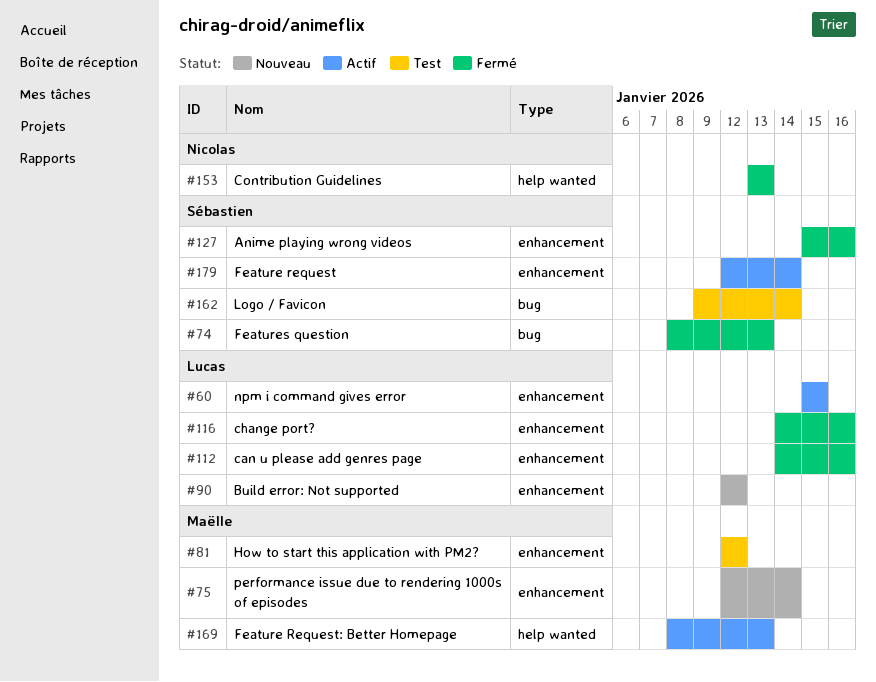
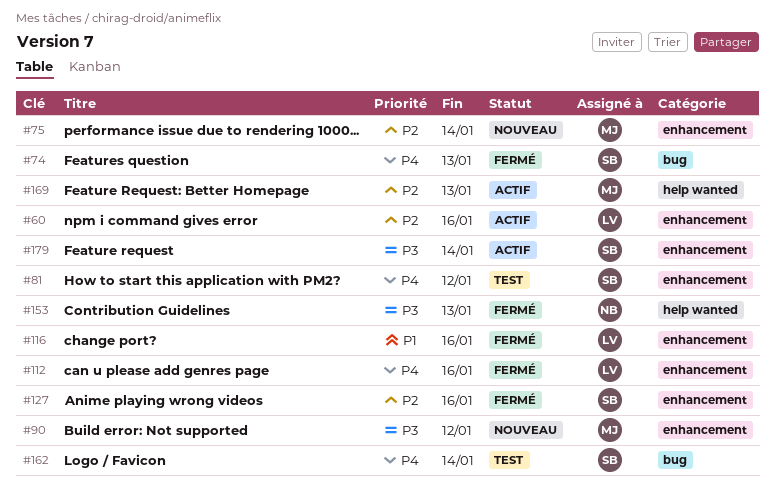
#60, due: Jan 15 -> Jan 16
#81, owner: Maëlle -> Sébastien
#90, owner: Lucas -> Maëlle

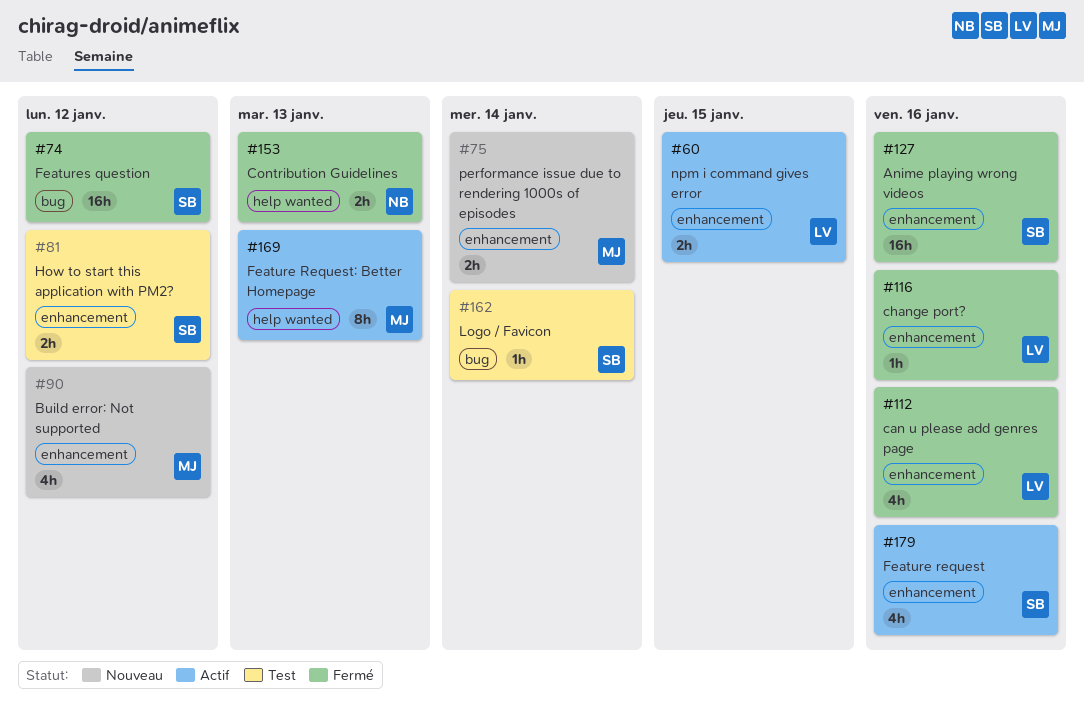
#60, due: Jan 16 -> Jan 15
#74, due: Jan 13 -> Jan 12
#179, due: Jan 14 -> Jan 16

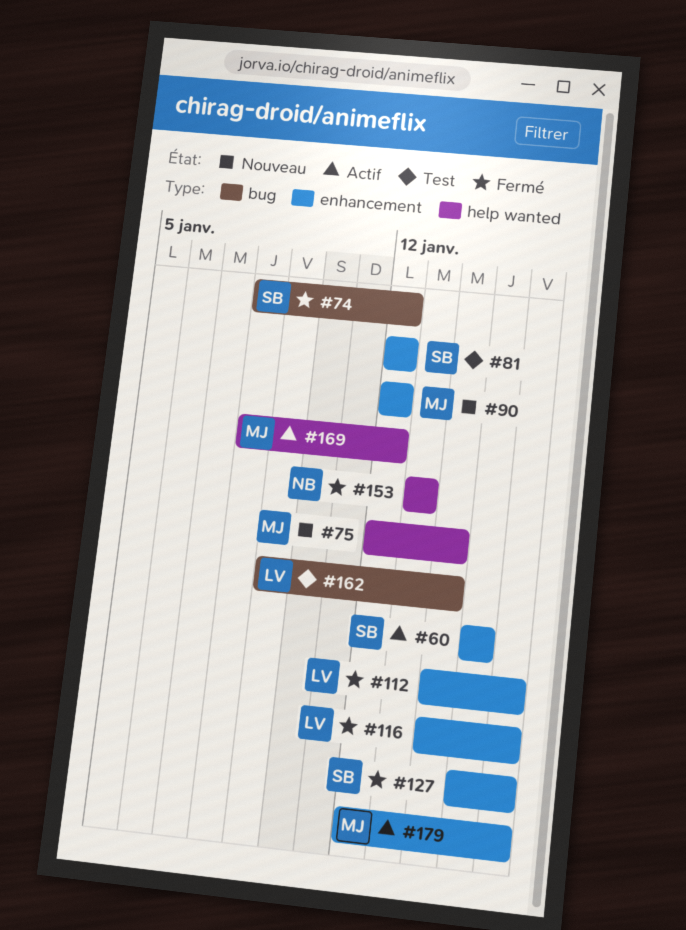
#60, owner: LV -> SB
#75, label: enhancement -> help wanted
#162, owner: SB -> LV
#169, due: Jan 13 -> Jan 12
#179, owner: SB -> MJ

